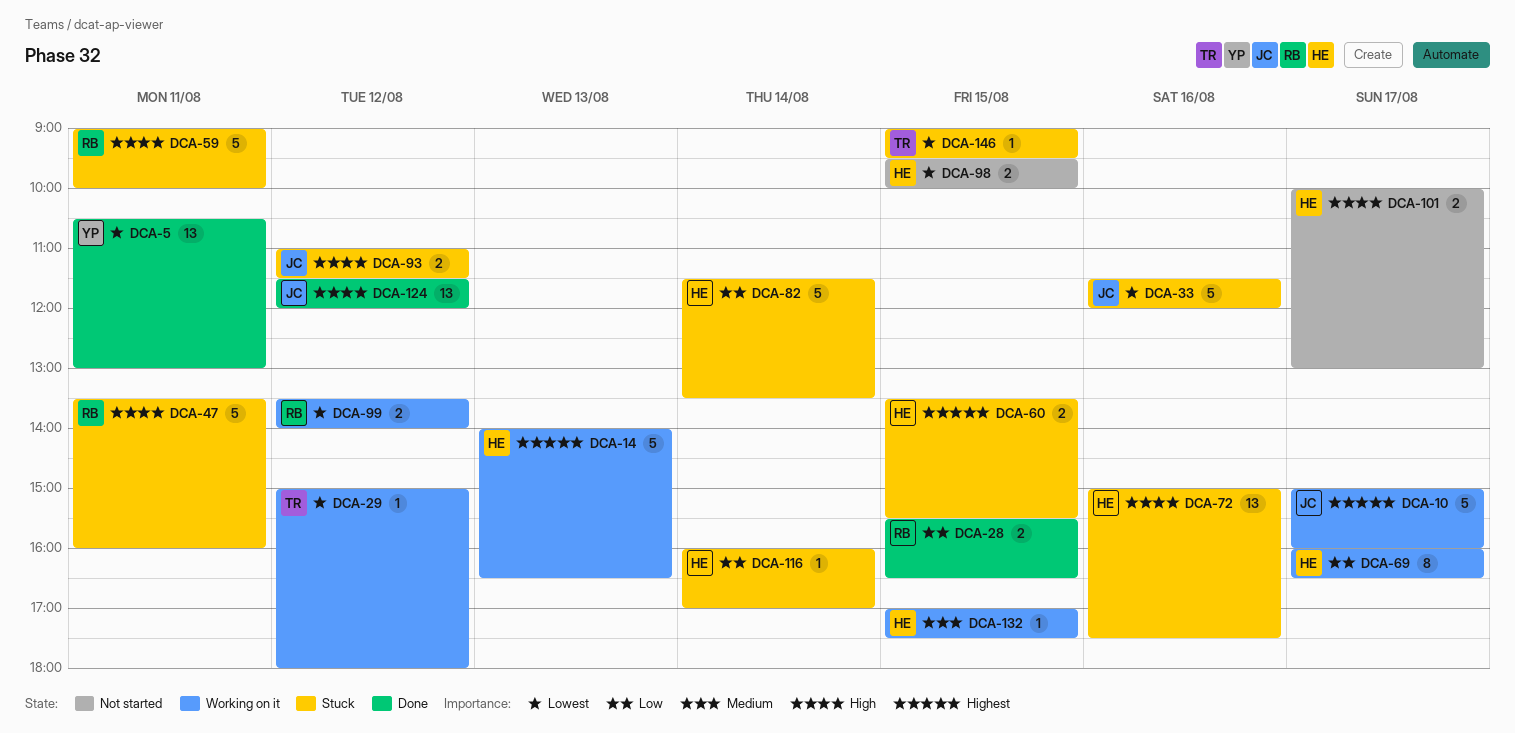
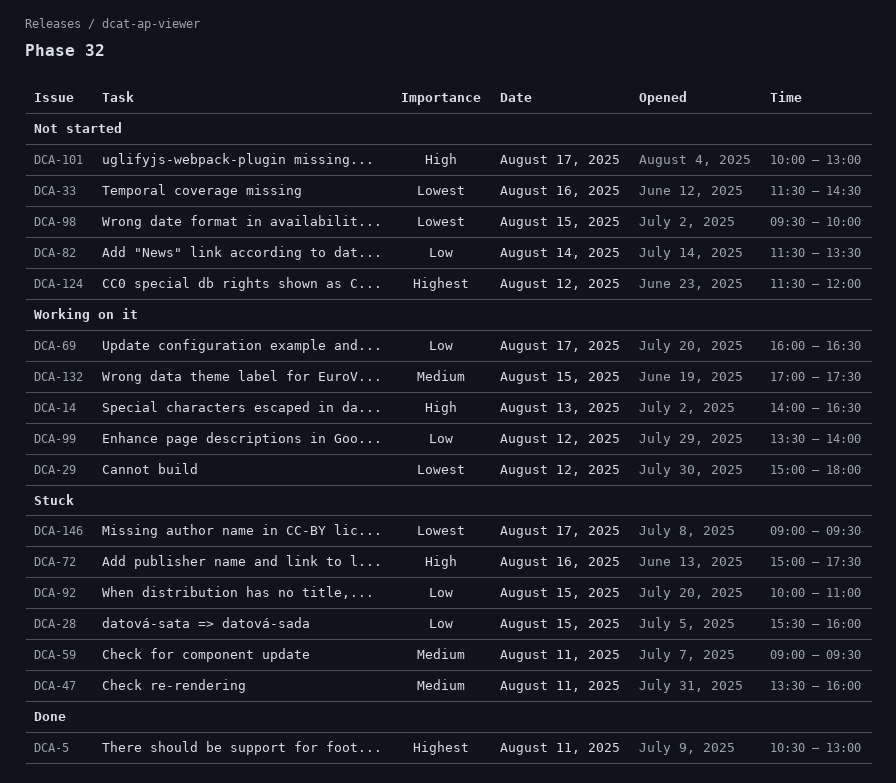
DCA-5, priority: Lowest -> Highest
DCA-10: present -> none
DCA-14, priority: Highest -> High
DCA-28, status: Done -> Stuck
DCA-28, ends: 16:30 -> 16:00
DCA-33, status: Stuck -> Not started
DCA-33, ends: 12:00 -> 14:30
DCA-47, priority: High -> Medium
DCA-59, priority: High -> Medium
DCA-59, ends: 10:00 -> 09:30
DCA-60: present -> none
DCA-82, status: Stuck -> Not started
DCA-92: none -> present
DCA-93: present -> none
DCA-99, priority: Lowest -> Low
DCA-116: present -> none
DCA-124, status: Done -> Not started
DCA-124, priority: High -> Highest
DCA-146, day: Aug 15 -> Aug 17

